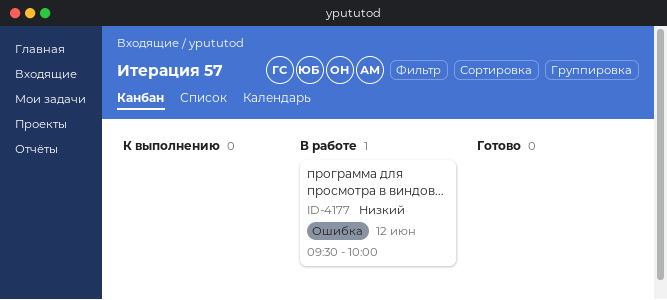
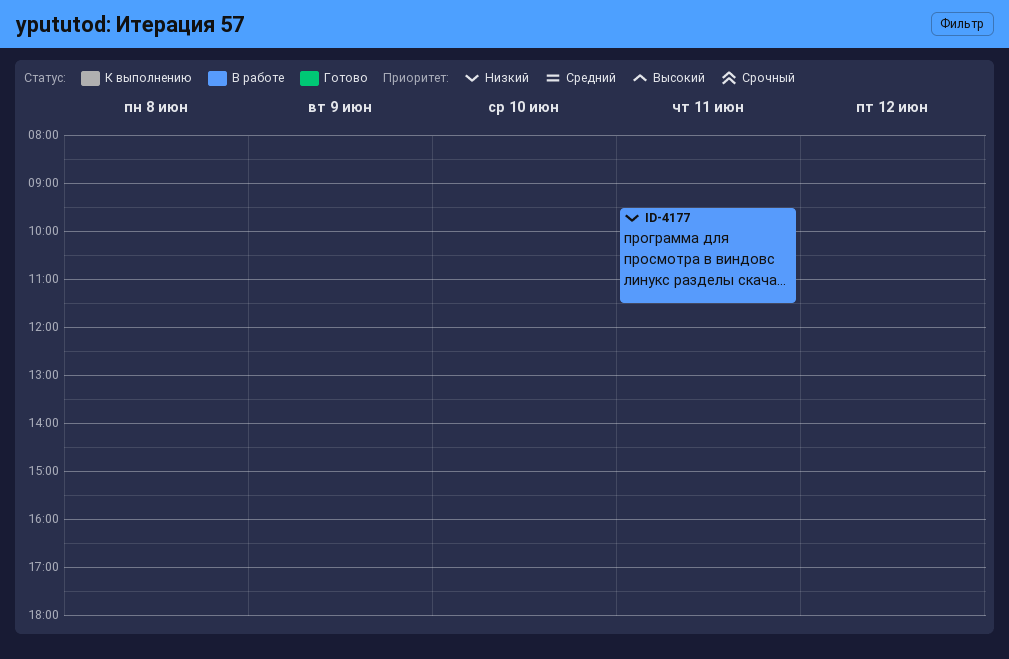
ID-4177, day: Jun 12 -> Jun 11
ID-4177, ends: 10:00 -> 11:30

